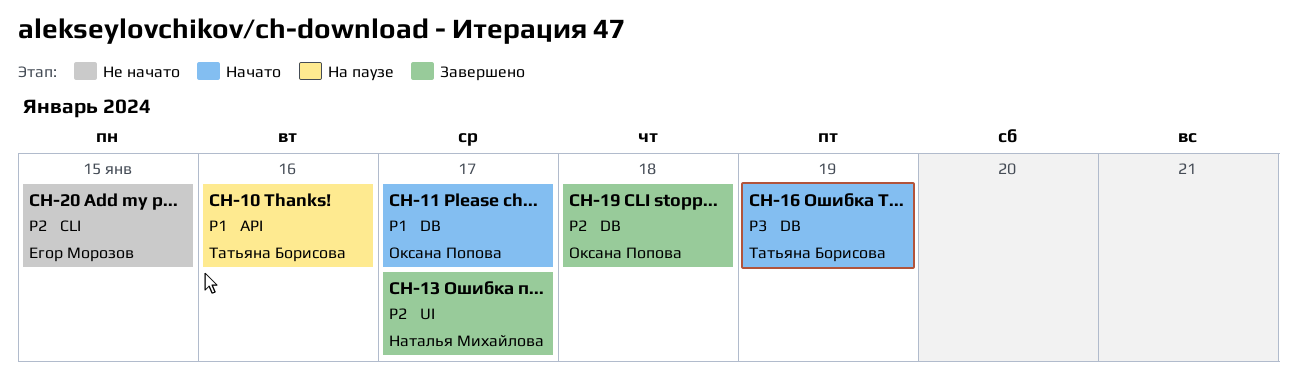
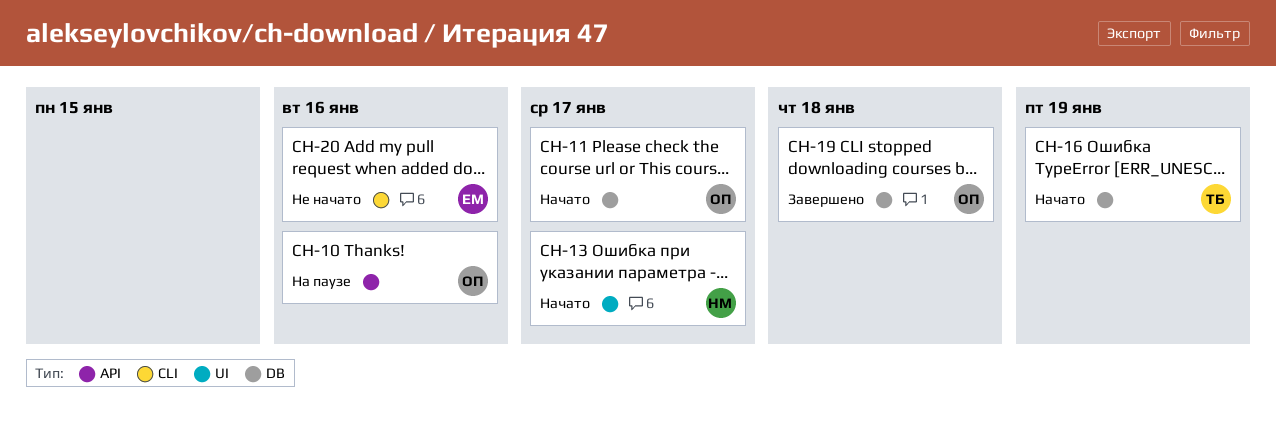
CH-10, owner: Татьяна Борисова -> Оксана Попова
CH-13, status: Завершено -> Начато
CH-20, due: Jan 15 -> Jan 16

